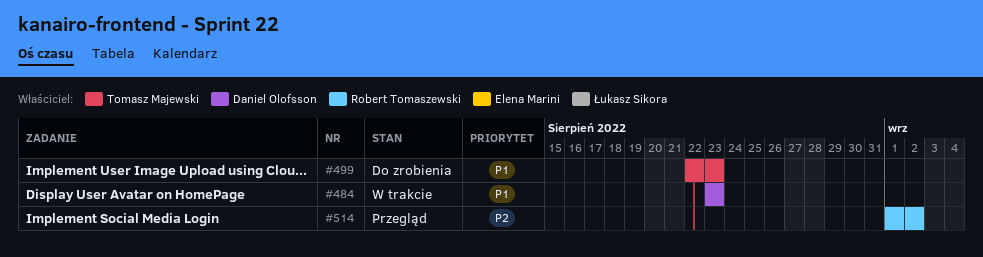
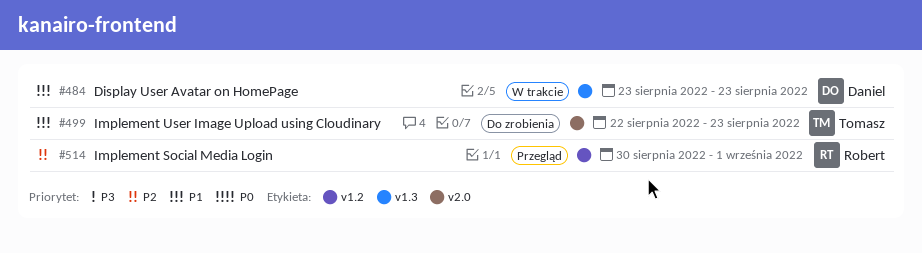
#514, start: Sep 1 -> Aug 30
#514, due: Sep 2 -> Sep 1

